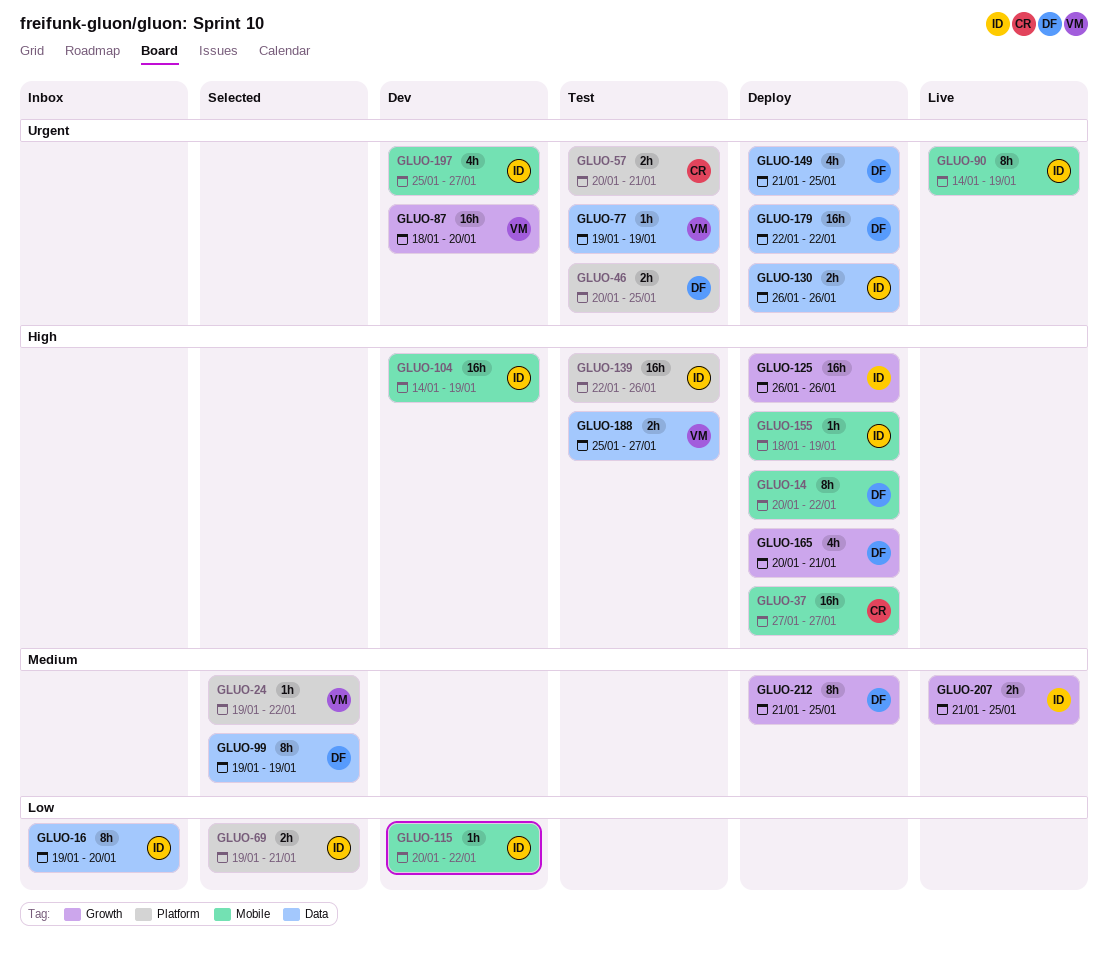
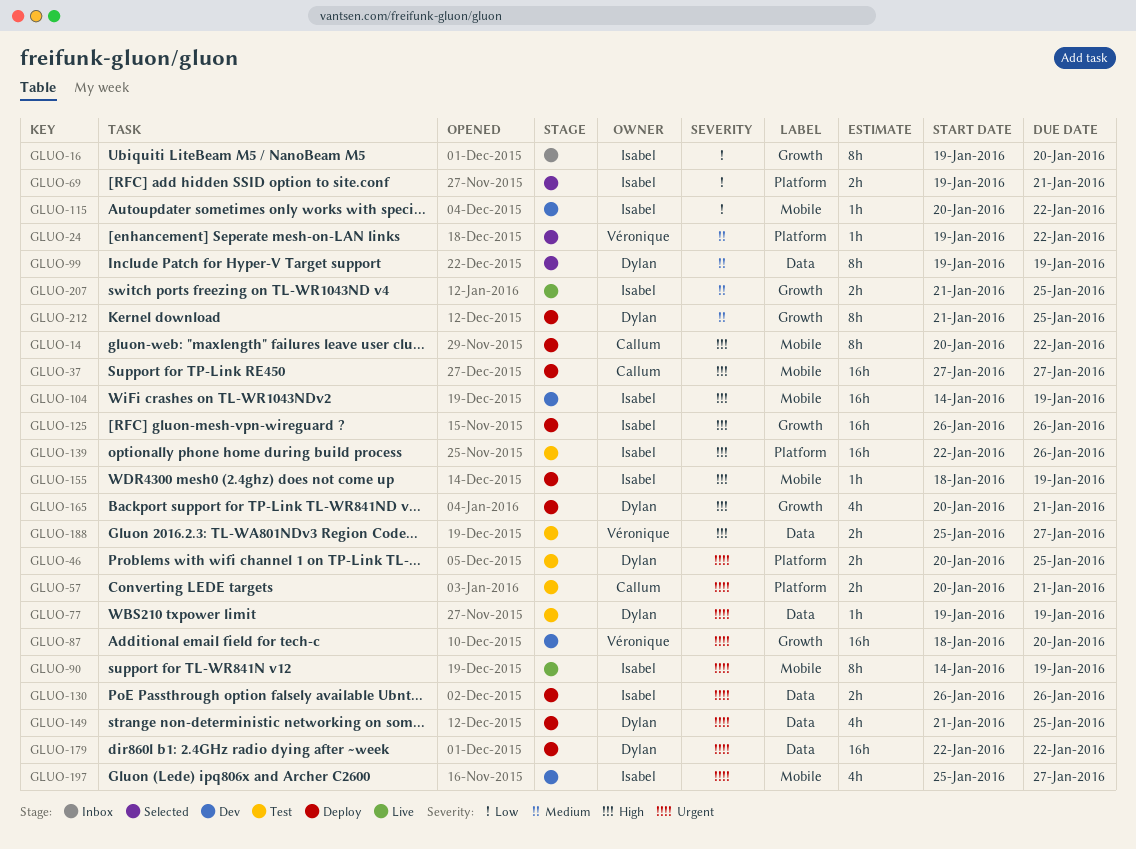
GLUO-14, owner: Dylan -> Callum
GLUO-16, label: Data -> Growth
GLUO-77, owner: Véronique -> Dylan

